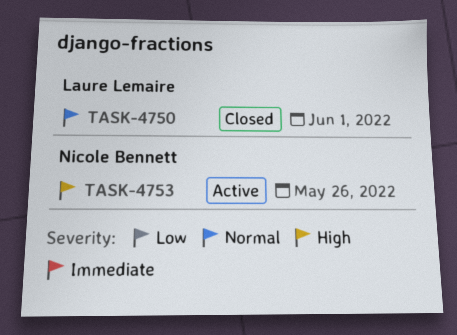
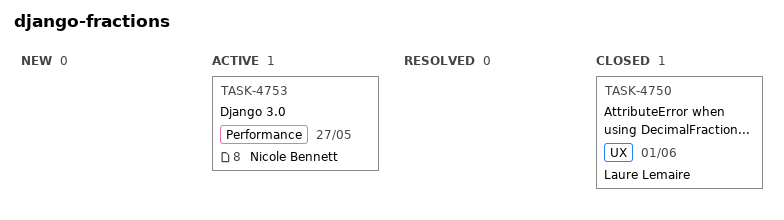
TASK-4753, due: May 26 -> May 27

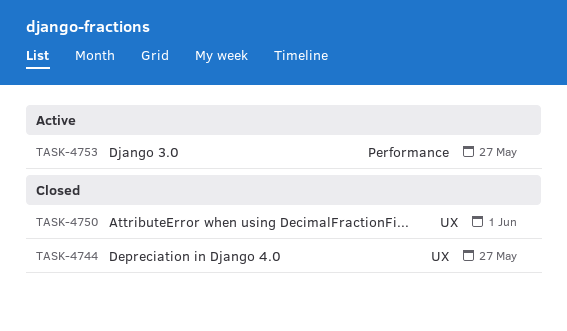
TASK-4744: none -> present

